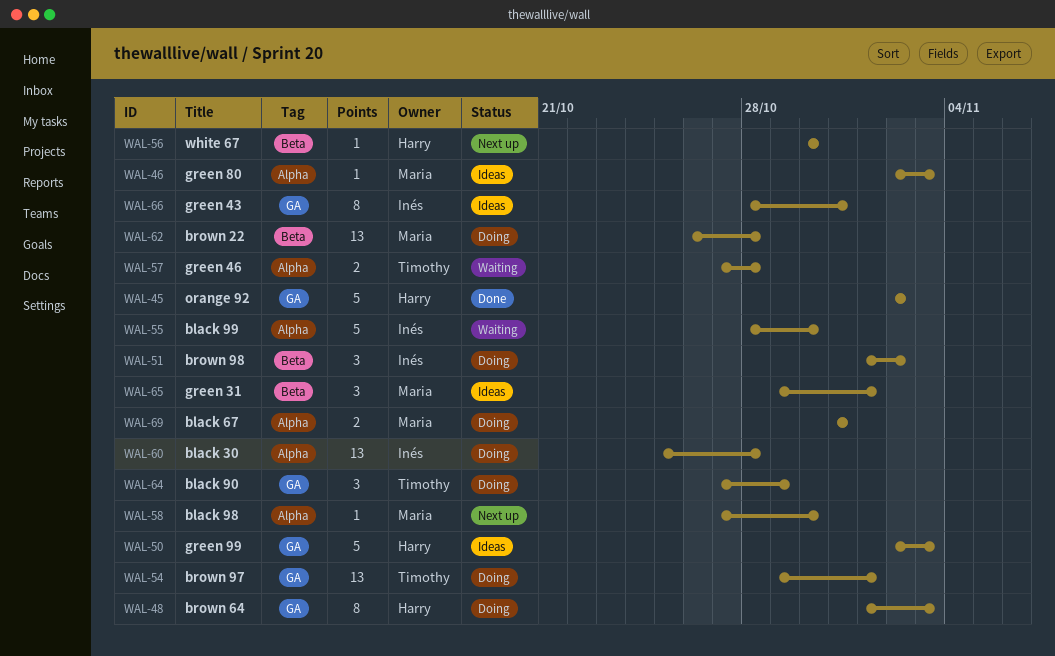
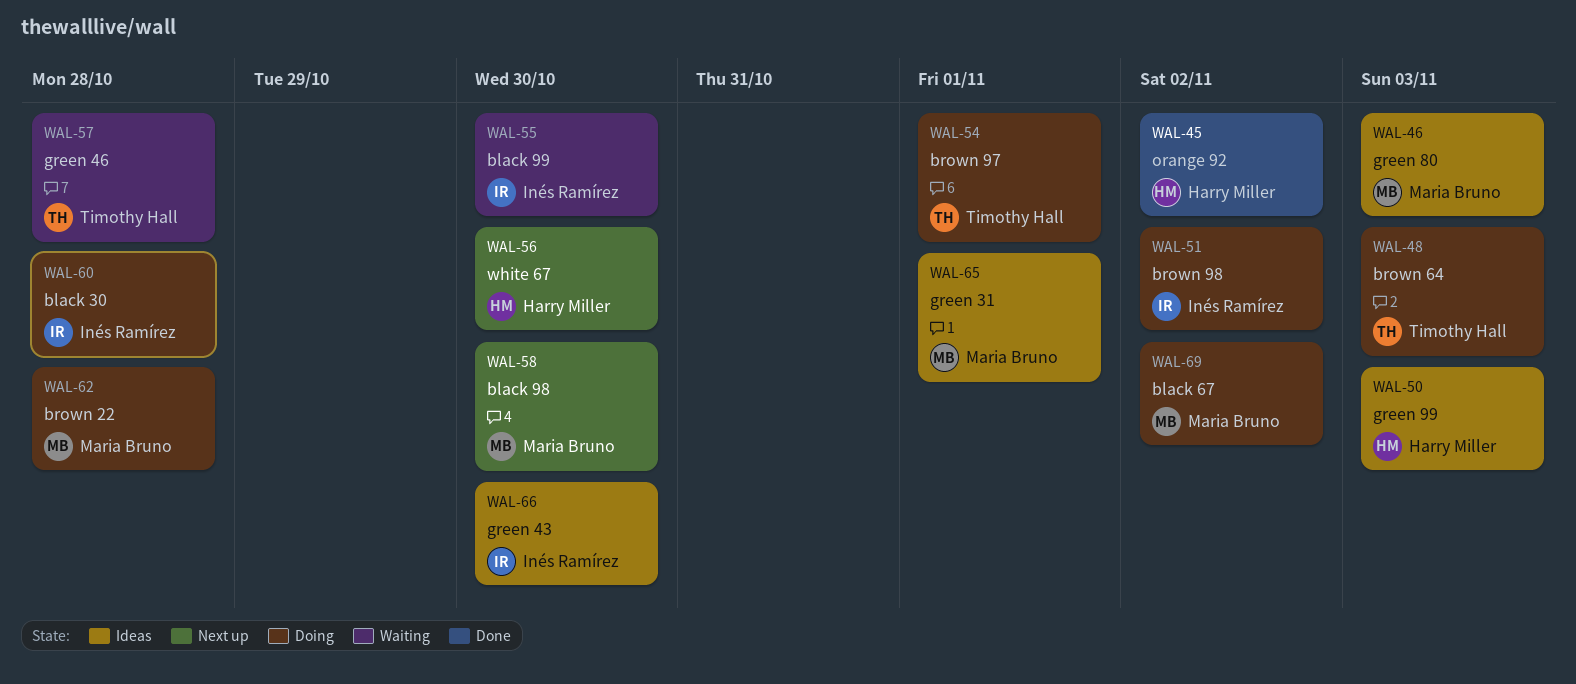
WAL-48, owner: Harry Miller -> Timothy Hall
WAL-64: present -> none
WAL-66, due: Oct 31 -> Oct 30
WAL-69, due: Oct 31 -> Nov 2

